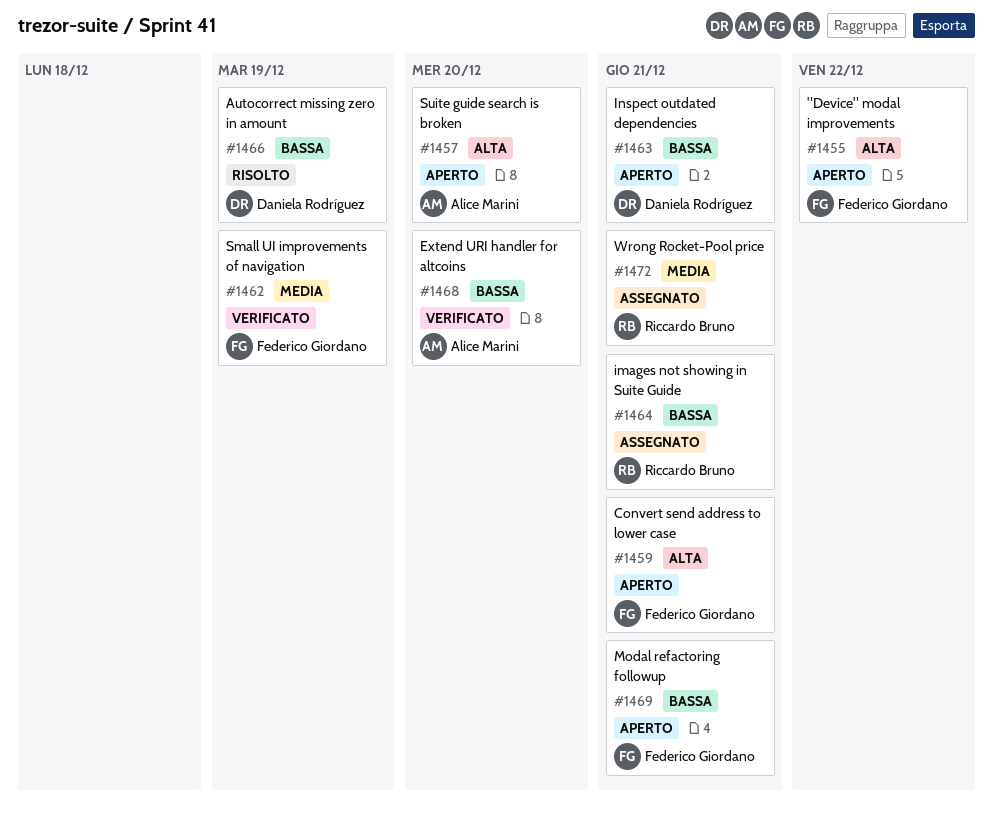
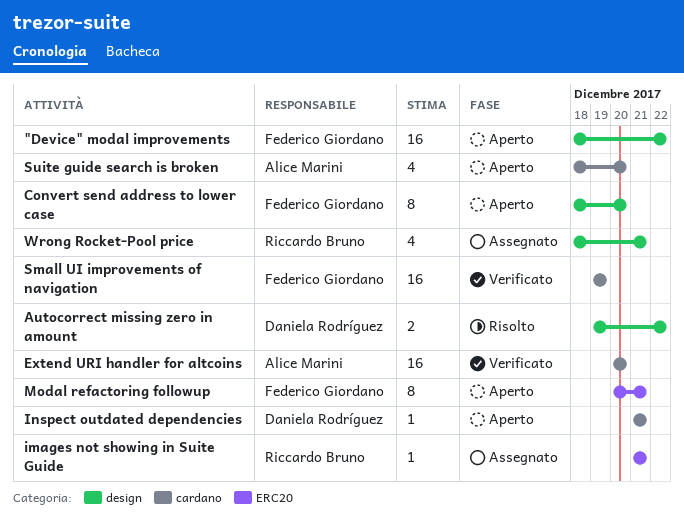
Autocorrect missing zero in amount, due: Dec 19 -> Dec 22
Convert send address to lower case, due: Dec 21 -> Dec 20

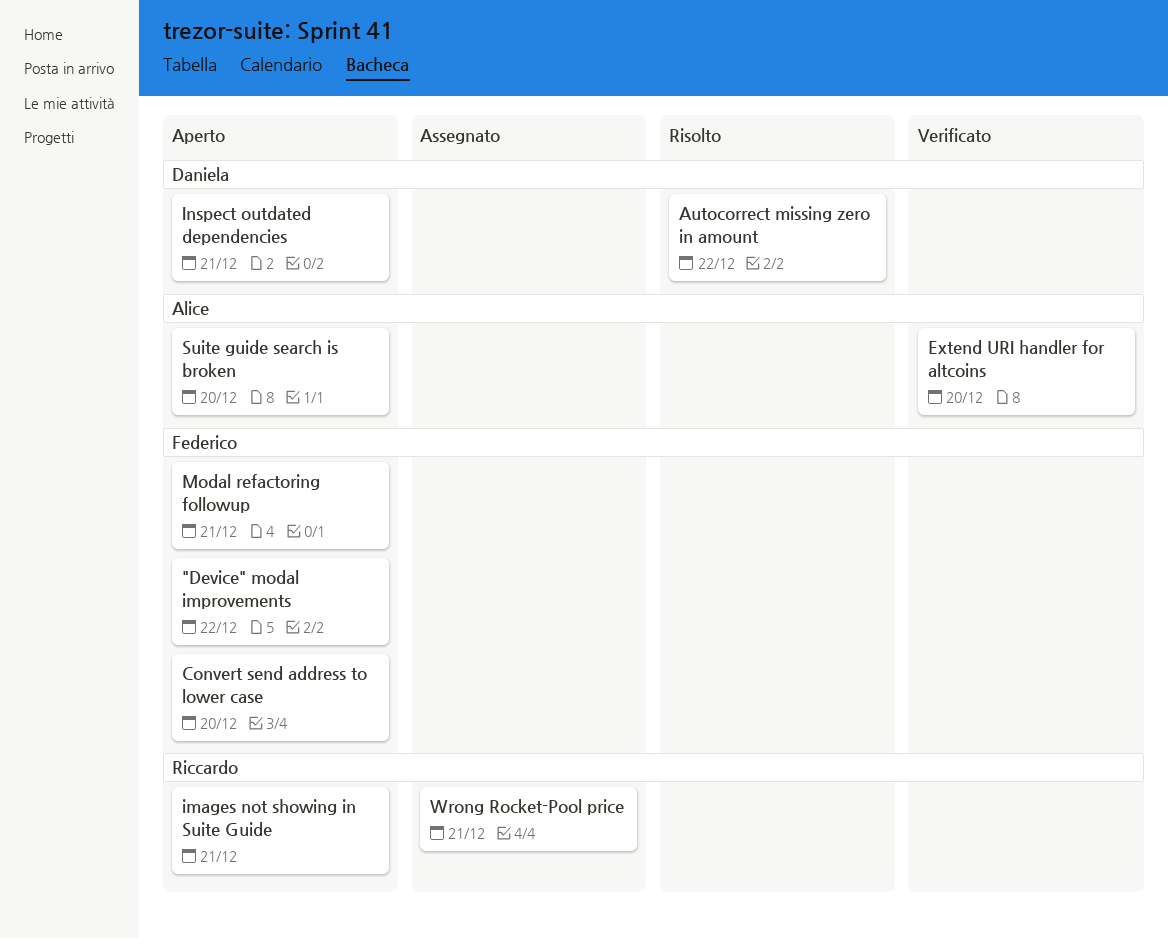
images not showing in Suite Guide, status: Assegnato -> Aperto
Small UI improvements of navigation: present -> none

